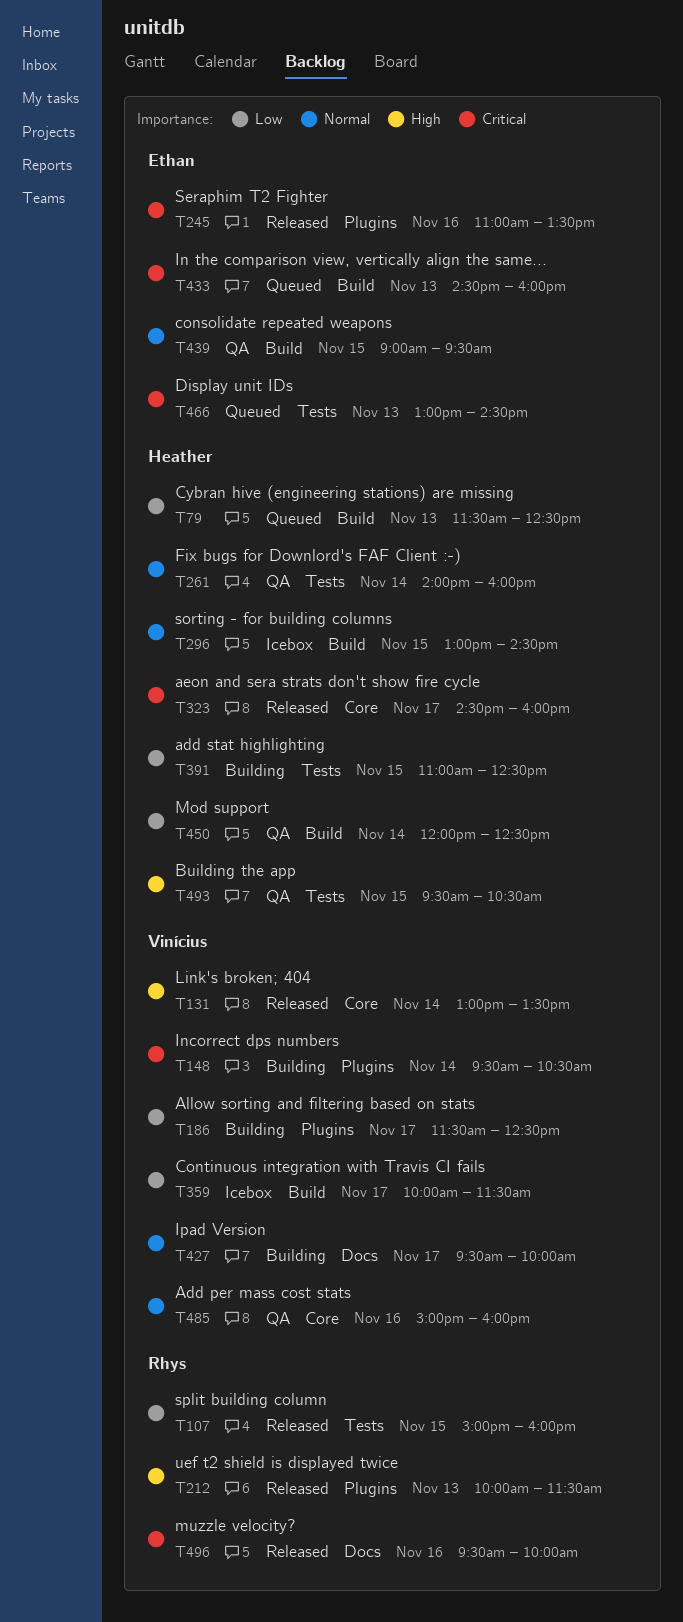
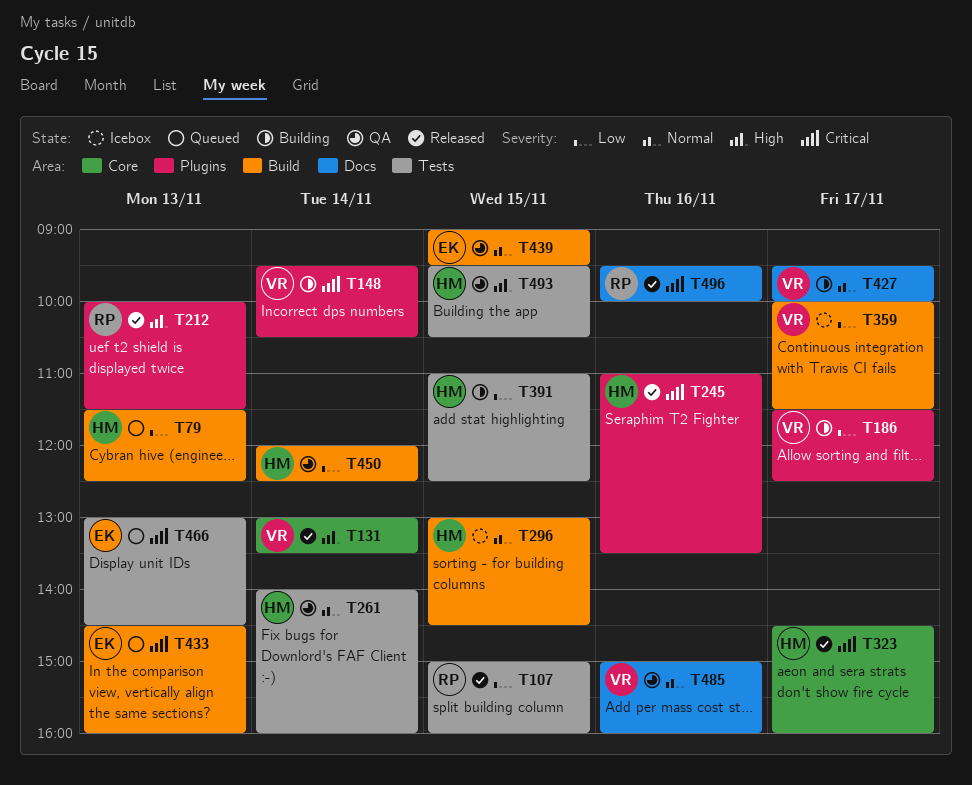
T245, owner: Ethan -> Heather
T485, label: Core -> Docs

